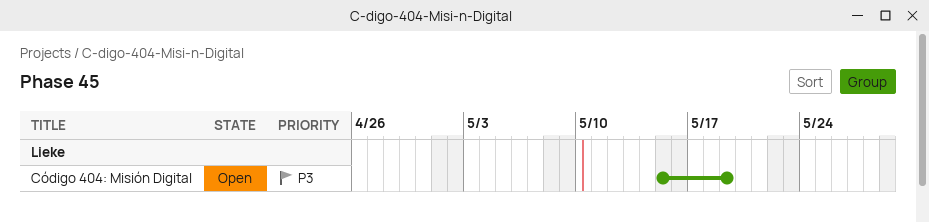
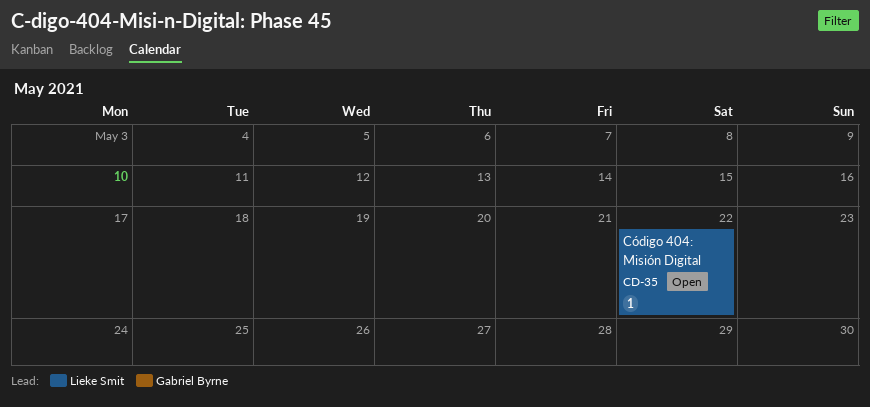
Código 404: Misión Digital, due: May 19 -> May 22

